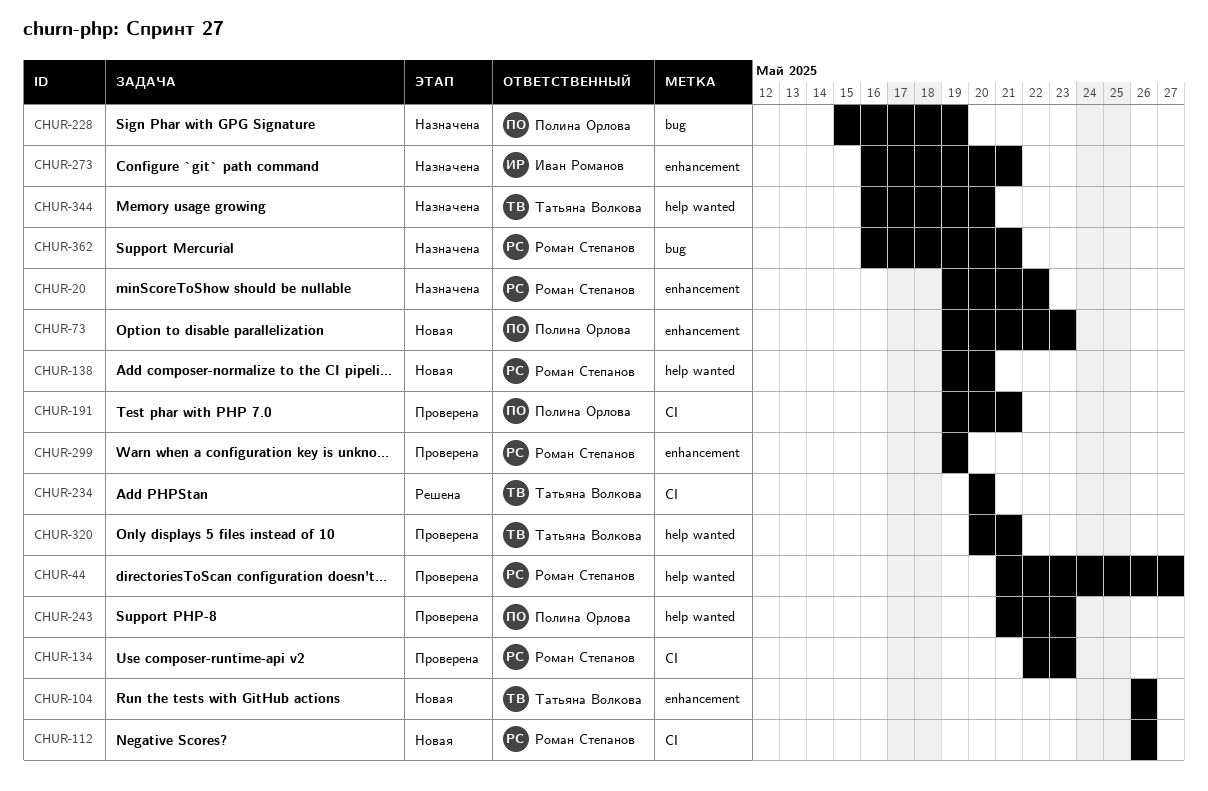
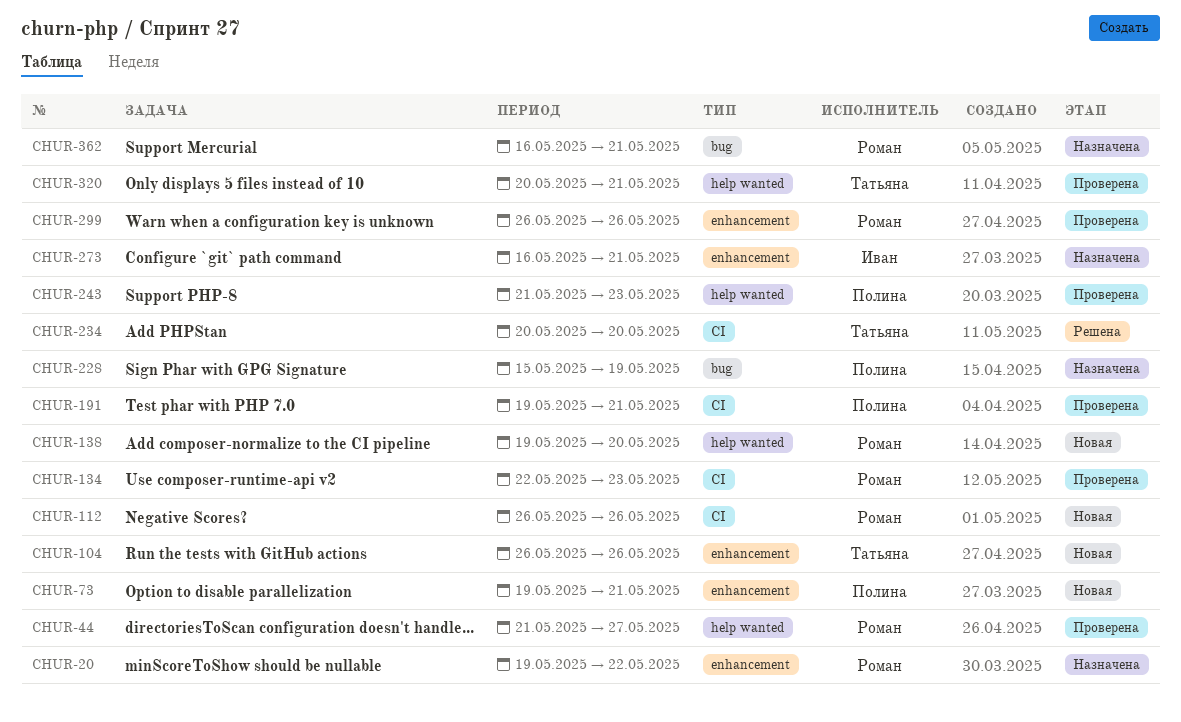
CHUR-73, due: May 23 -> May 21
CHUR-299, start: May 19 -> May 26
CHUR-299, due: May 19 -> May 26
CHUR-344: present -> none

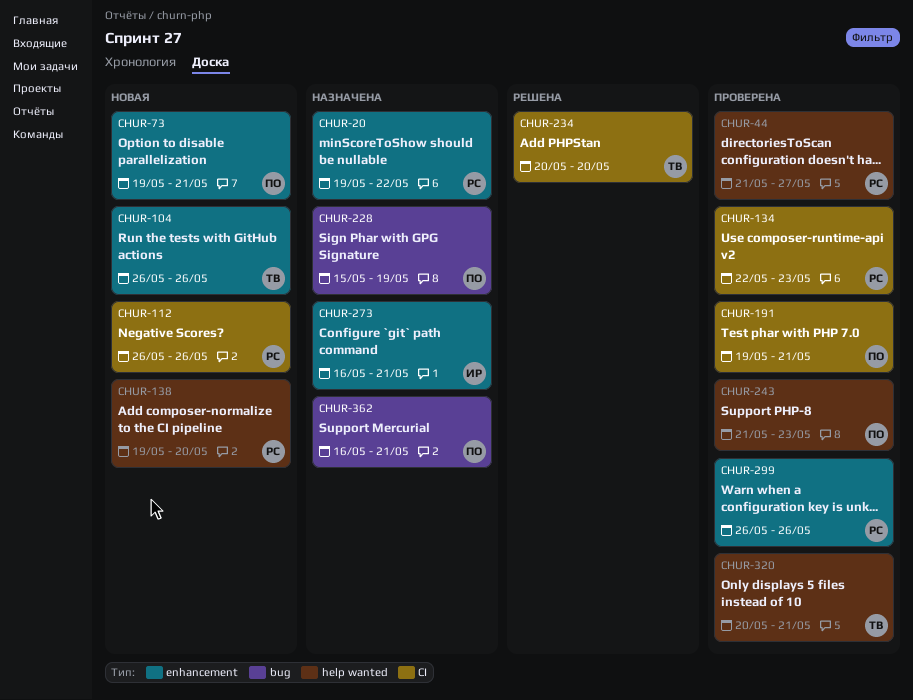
CHUR-362, owner: Роман -> Полина

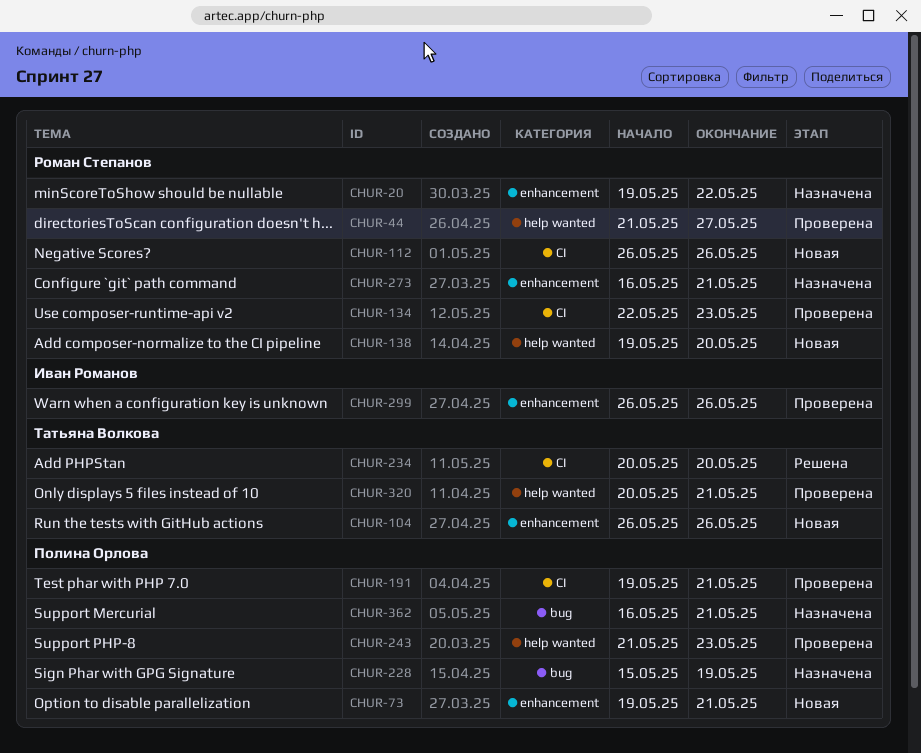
CHUR-273, owner: Иван Романов -> Роман Степанов
CHUR-299, owner: Роман Степанов -> Иван Романов

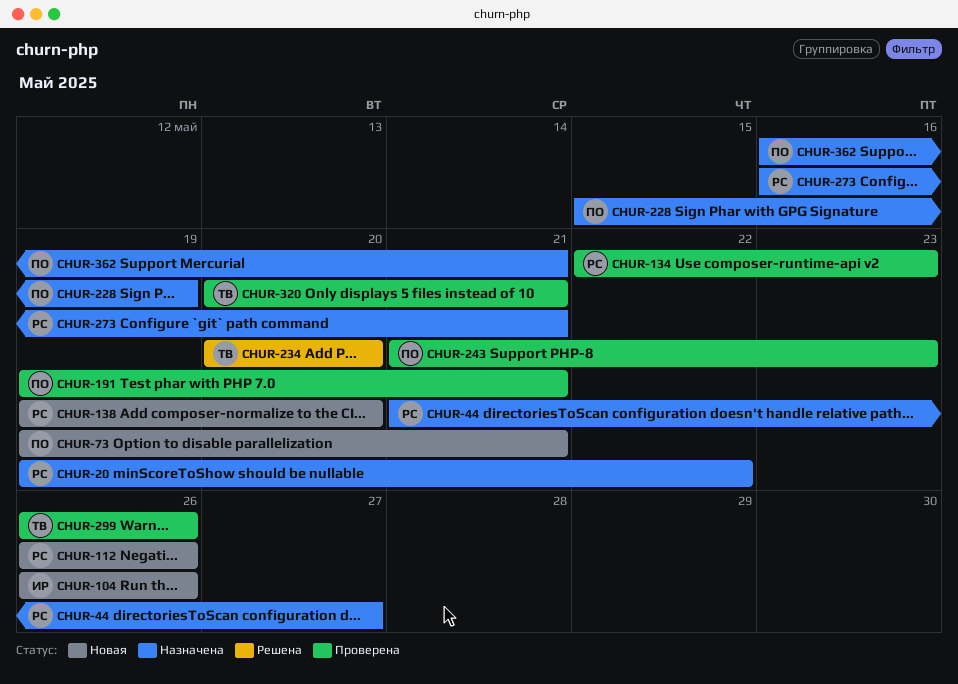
CHUR-44, status: Проверена -> Назначена
CHUR-104, owner: Татьяна Волкова -> Иван Романов
CHUR-299, owner: Иван Романов -> Татьяна Волкова

